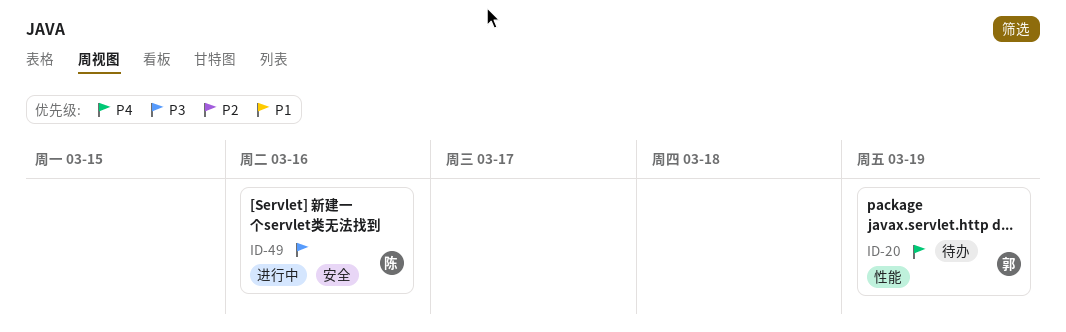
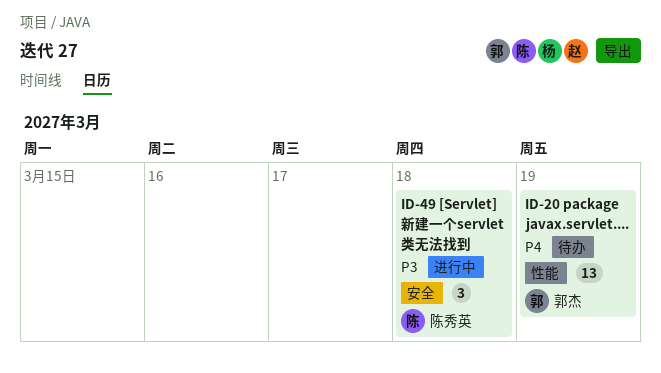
ID-49, due: Mar 16 -> Mar 18

